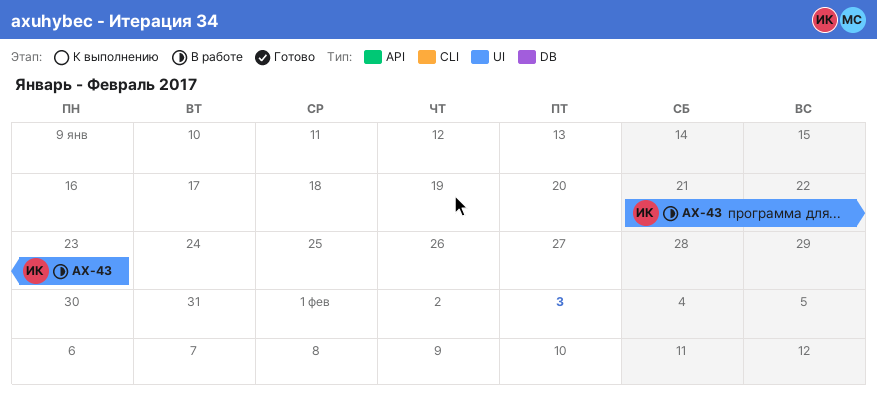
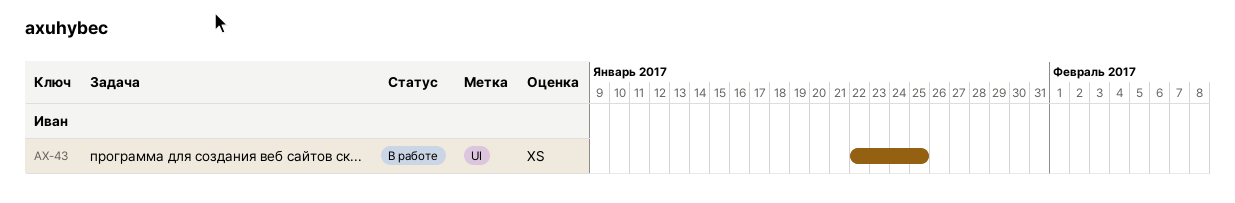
AX-43, start: Jan 21 -> Jan 22
AX-43, due: Jan 23 -> Jan 25

